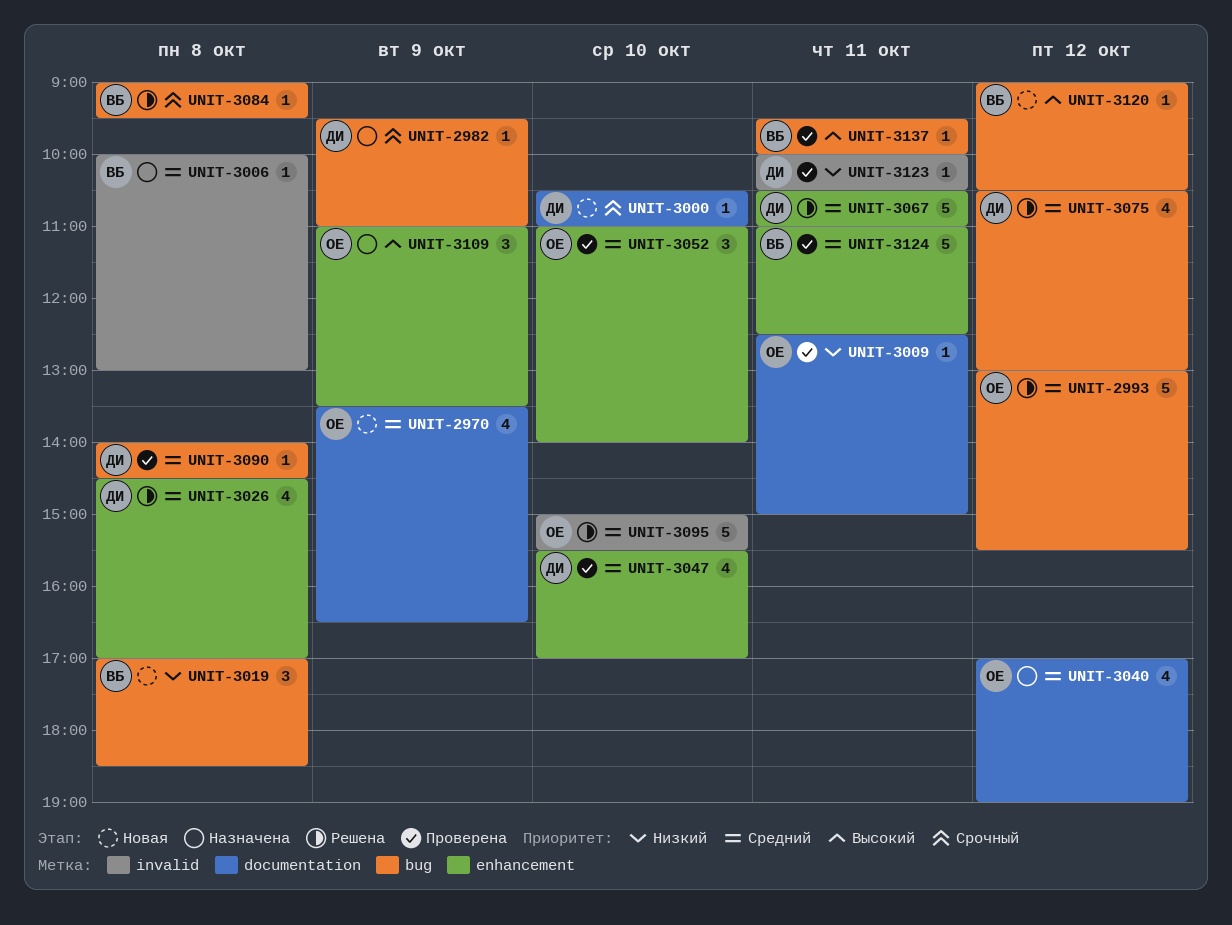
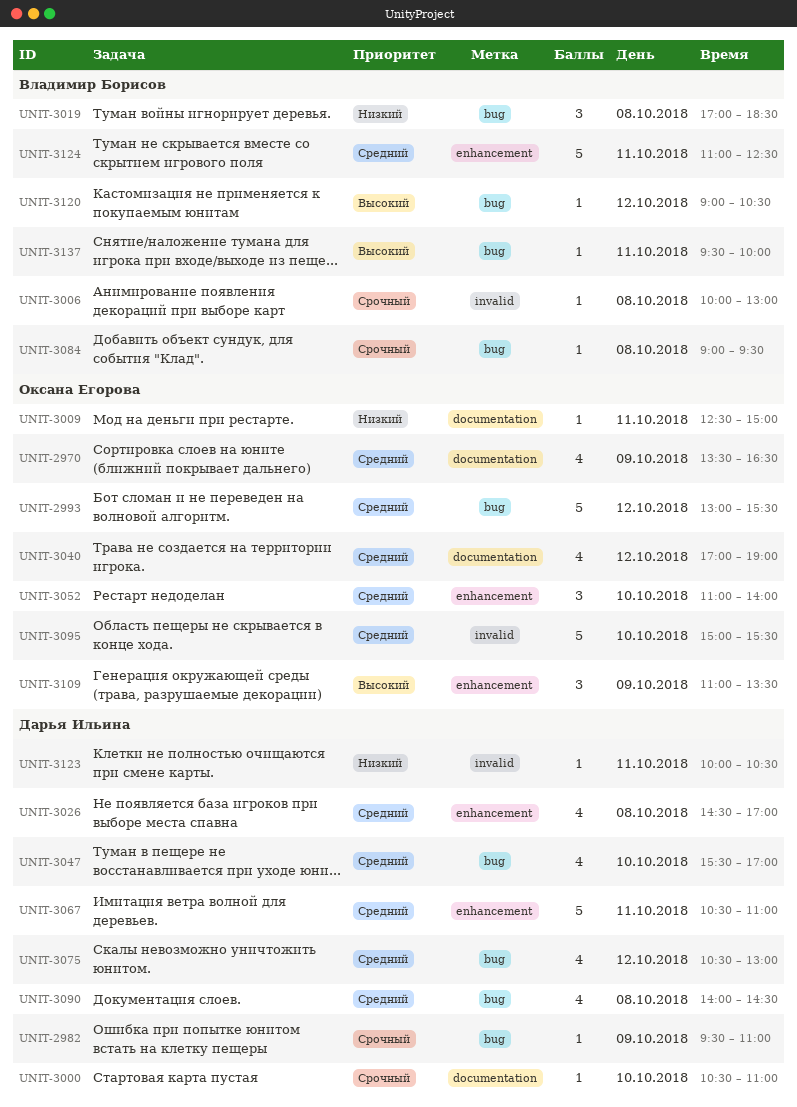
UNIT-3006, priority: Средний -> Срочный
UNIT-3047, label: enhancement -> bug
UNIT-3090, estimate: 1 -> 4

